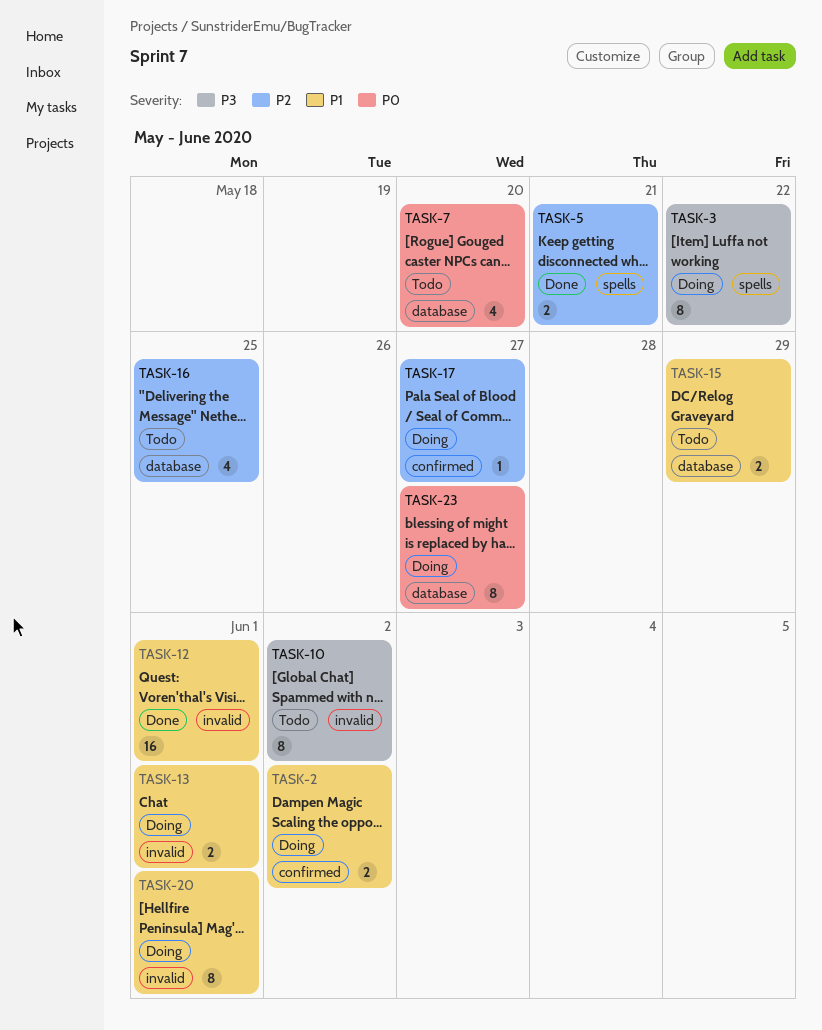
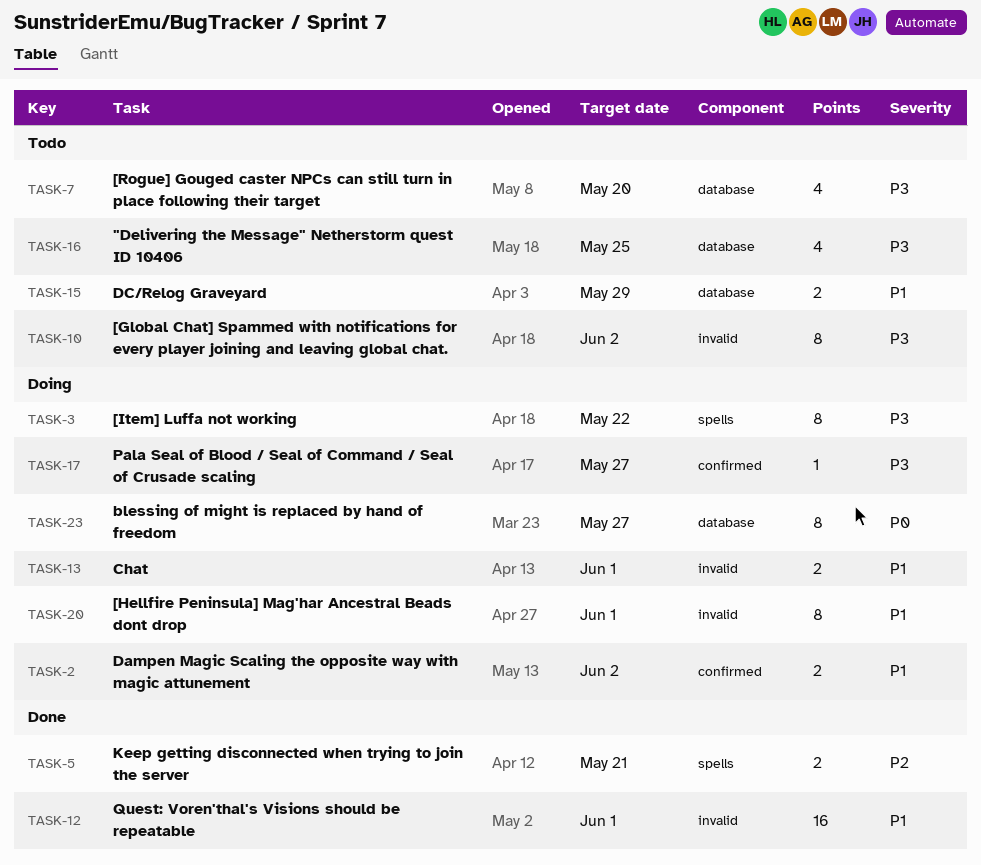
TASK-7, priority: P0 -> P3
TASK-16, priority: P2 -> P3
TASK-17, priority: P2 -> P3

